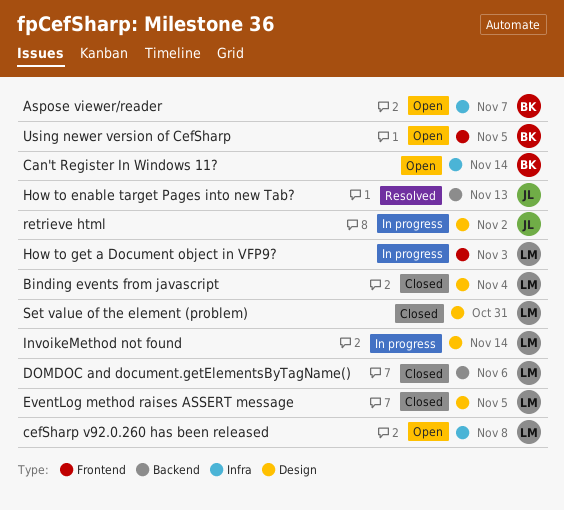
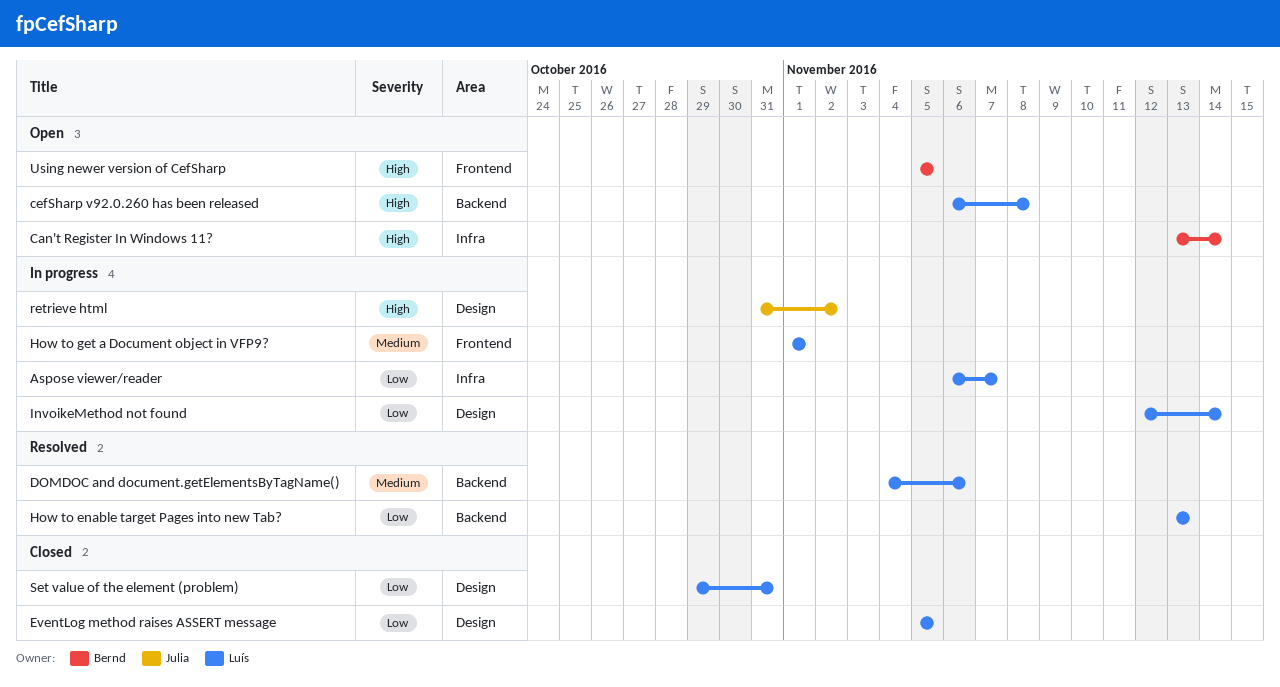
Aspose viewer/reader, status: Open -> In progress
Aspose viewer/reader, owner: Bernd -> Luís
Binding events from javascript: present -> none
cefSharp v92.0.260 has been released, label: Infra -> Backend
DOMDOC and document.getElementsByTagName(), status: Closed -> Resolved
How to enable target Pages into new Tab?, owner: Julia -> Luís
How to get a Document object in VFP9?, due: Nov 3 -> Nov 1

